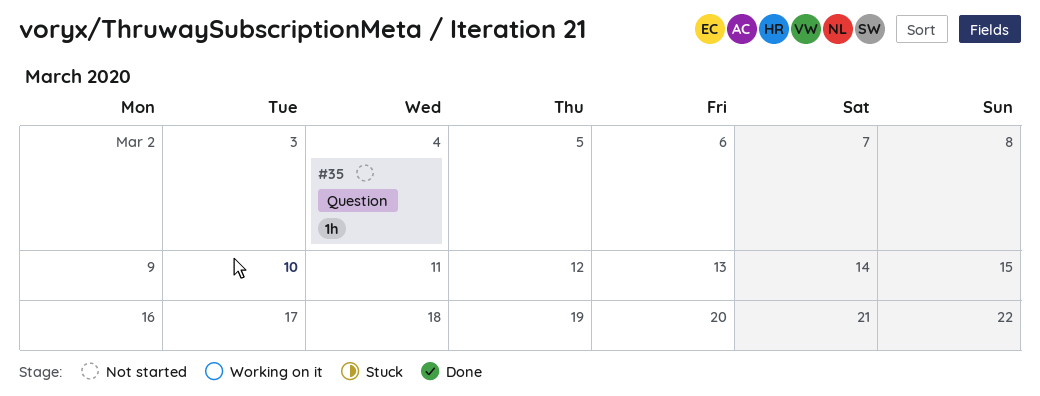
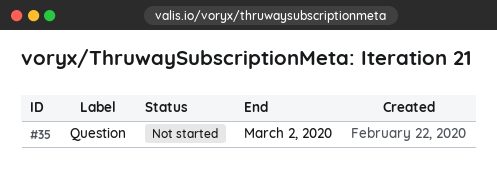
#35, due: Mar 4 -> Mar 2

